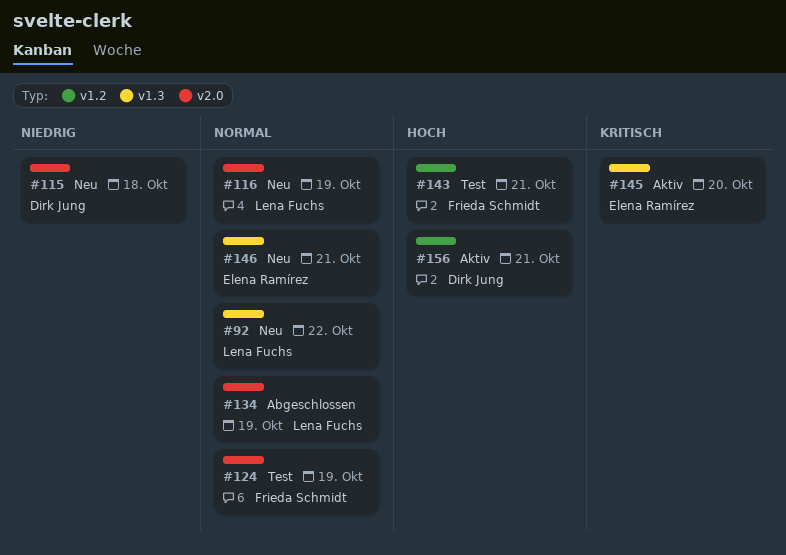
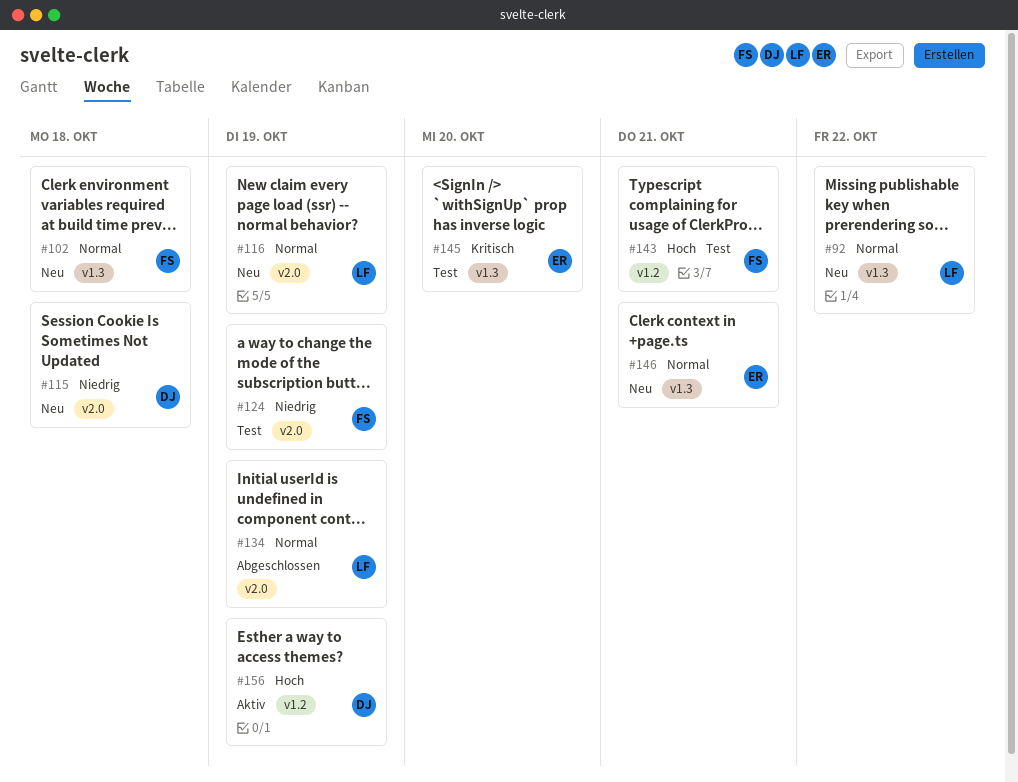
#102: none -> present
#124, priority: Normal -> Niedrig
#145, status: Aktiv -> Test
#156, due: Oct 21 -> Oct 19

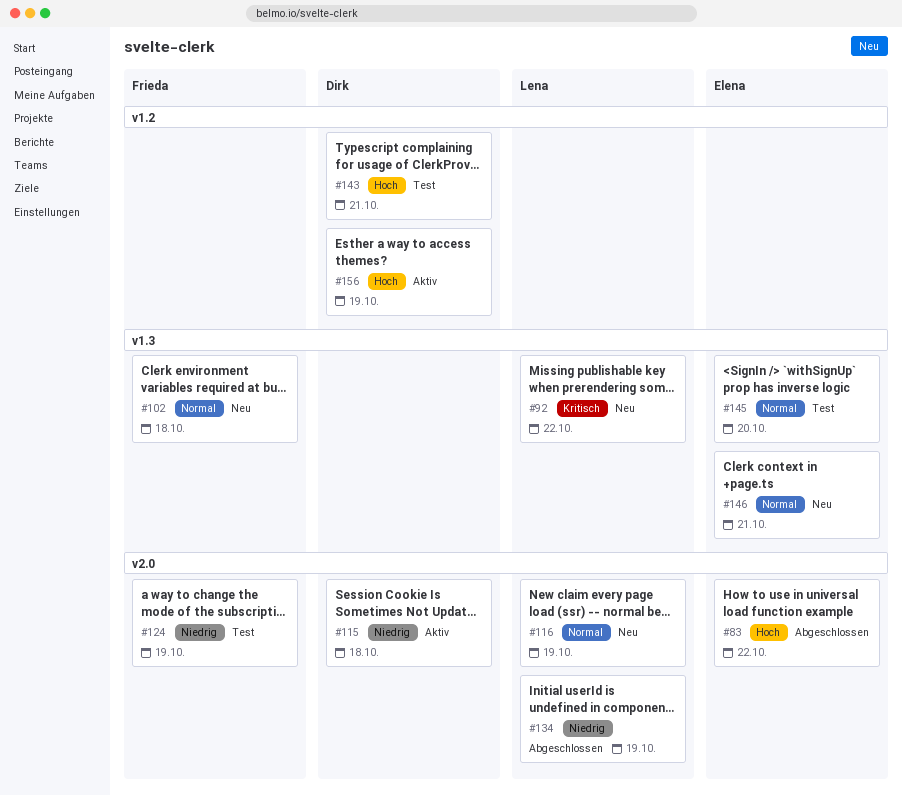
#83: none -> present
#92, priority: Normal -> Kritisch
#115, status: Neu -> Aktiv
#134, priority: Normal -> Niedrig
#143, owner: Frieda -> Dirk
#145, priority: Kritisch -> Normal

